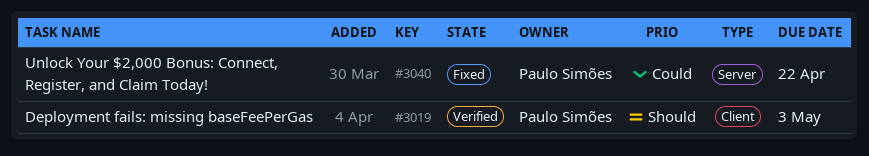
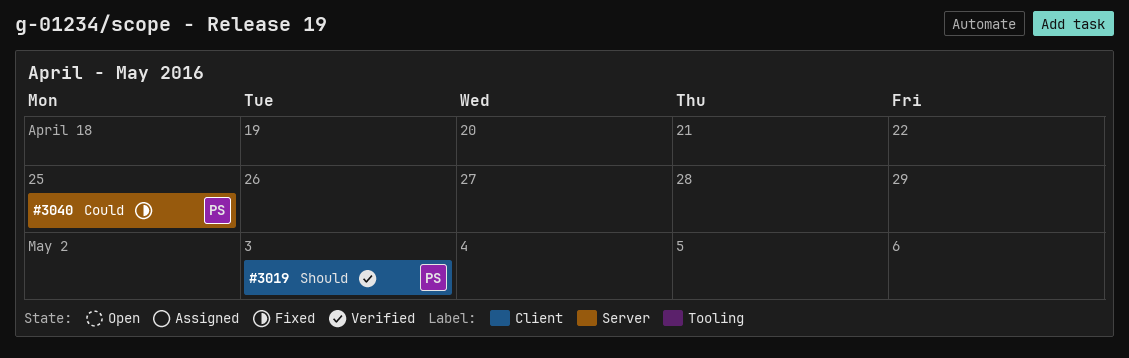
#3040, due: Apr 22 -> Apr 25

